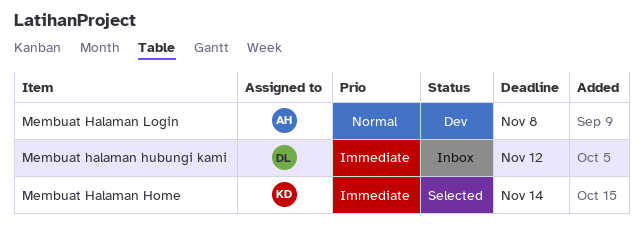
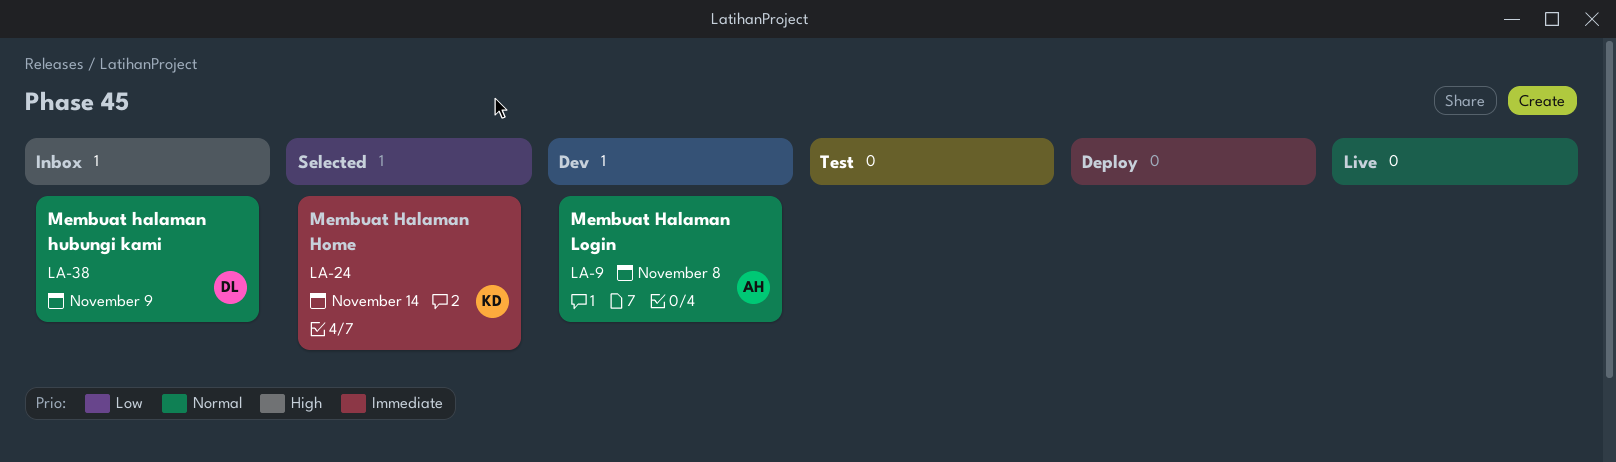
Membuat halaman hubungi kami, priority: Immediate -> Normal
Membuat halaman hubungi kami, due: Nov 12 -> Nov 9

